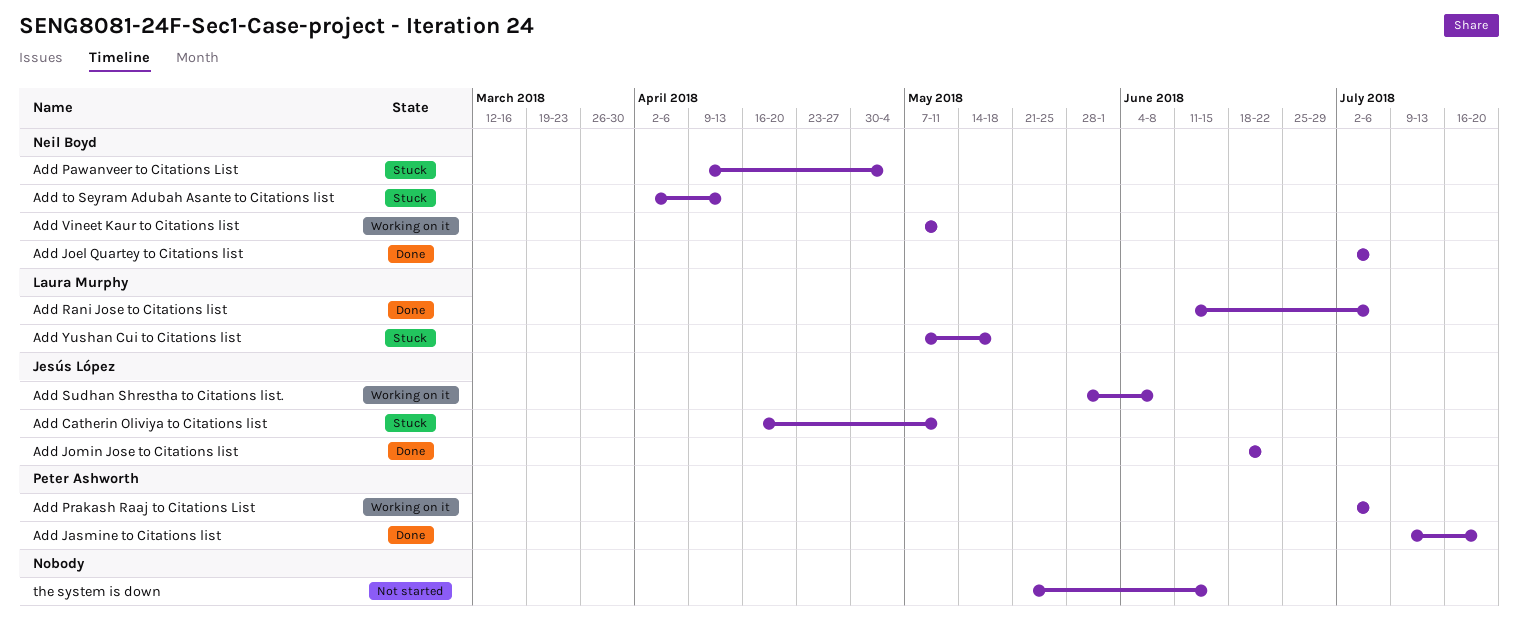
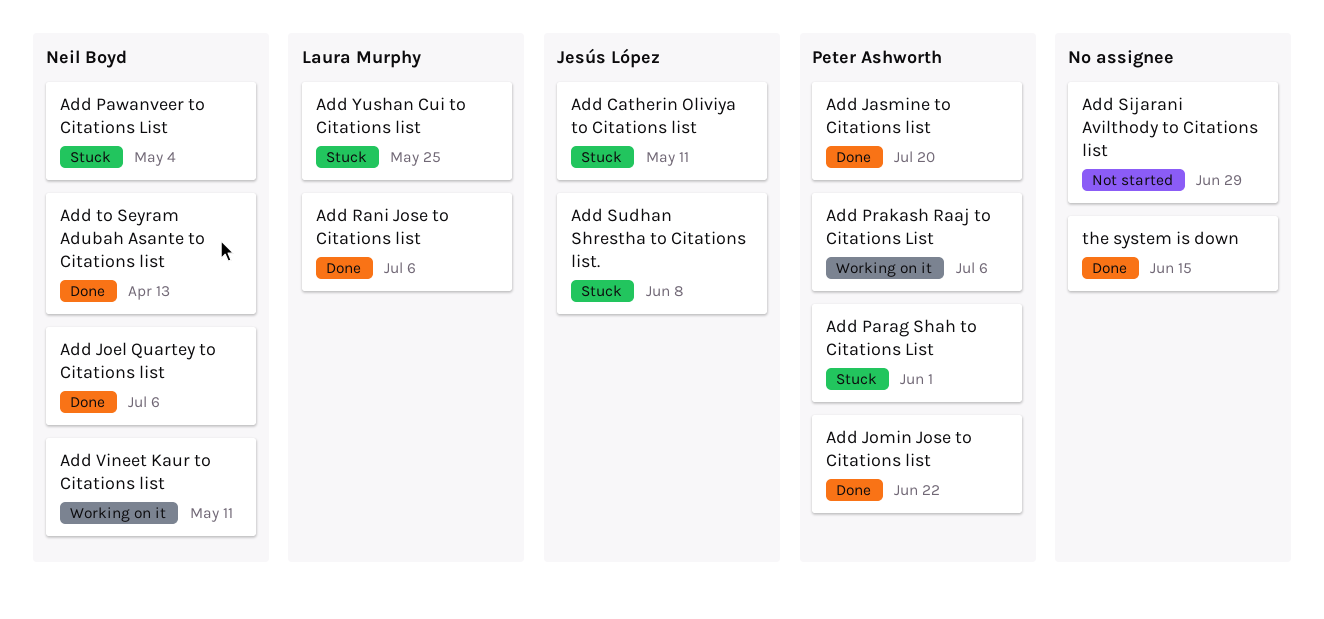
Add Jomin Jose to Citations list, owner: Jesús López -> Peter Ashworth
Add Parag Shah to Citations List: none -> present
Add Sijarani Avilthody to Citations list: none -> present
Add Sudhan Shrestha to Citations list., status: Working on it -> Stuck
Add to Seyram Adubah Asante to Citations list, status: Stuck -> Done
Add Yushan Cui to Citations list, due: May 18 -> May 25
the system is down, status: Not started -> Done

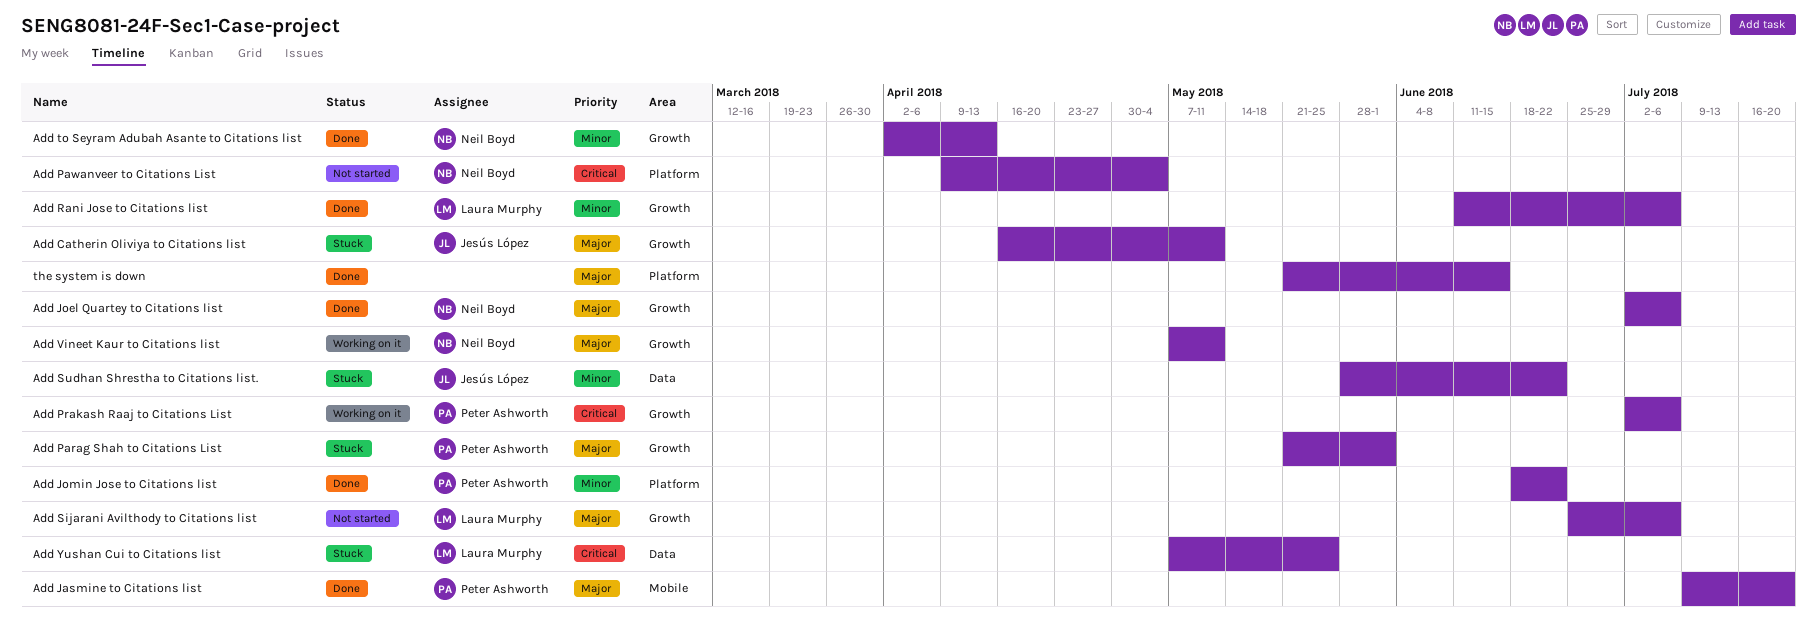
Add Pawanveer to Citations List, status: Stuck -> Not started
Add Sijarani Avilthody to Citations list, owner: none -> Laura Murphy
Add Sijarani Avilthody to Citations list, due: Jun 29 -> Jul 6
Add Sudhan Shrestha to Citations list., due: Jun 8 -> Jun 22

